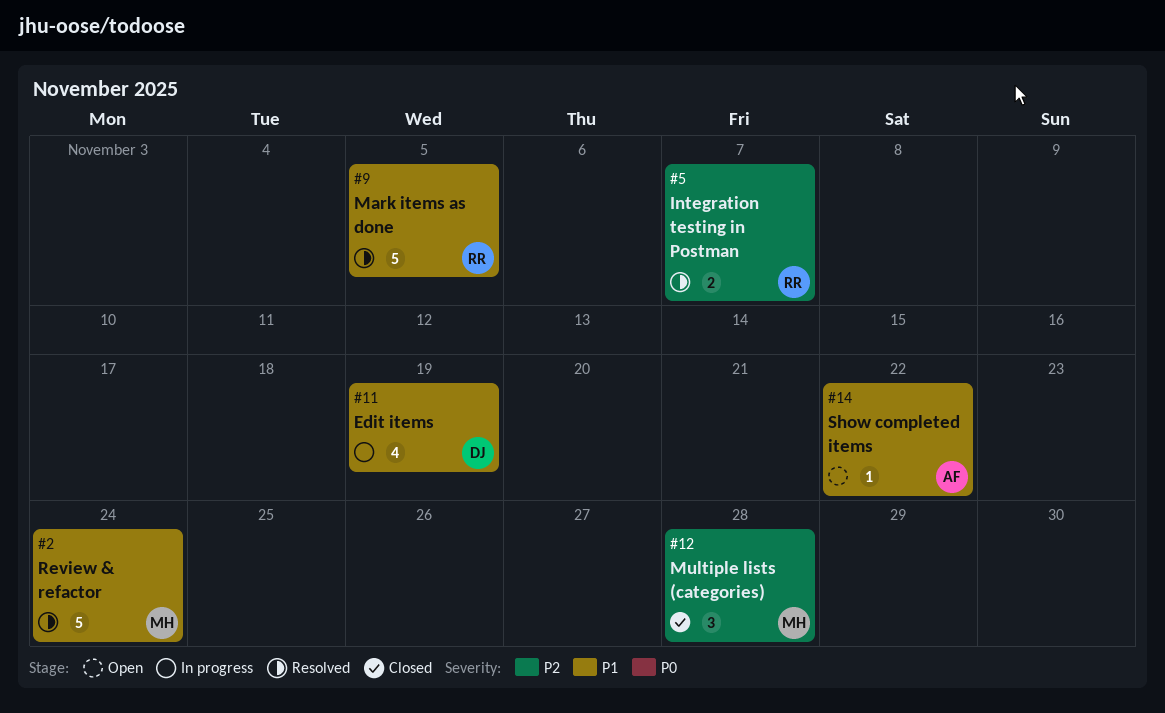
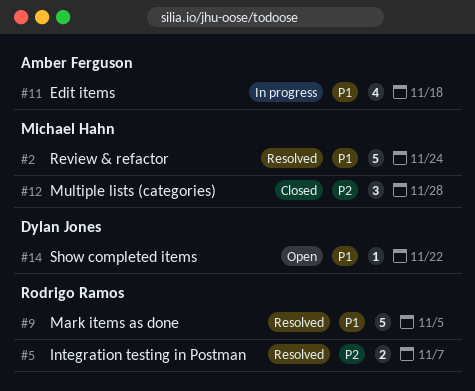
#11, owner: Dylan Jones -> Amber Ferguson
#11, due: Nov 19 -> Nov 18
#14, owner: Amber Ferguson -> Dylan Jones

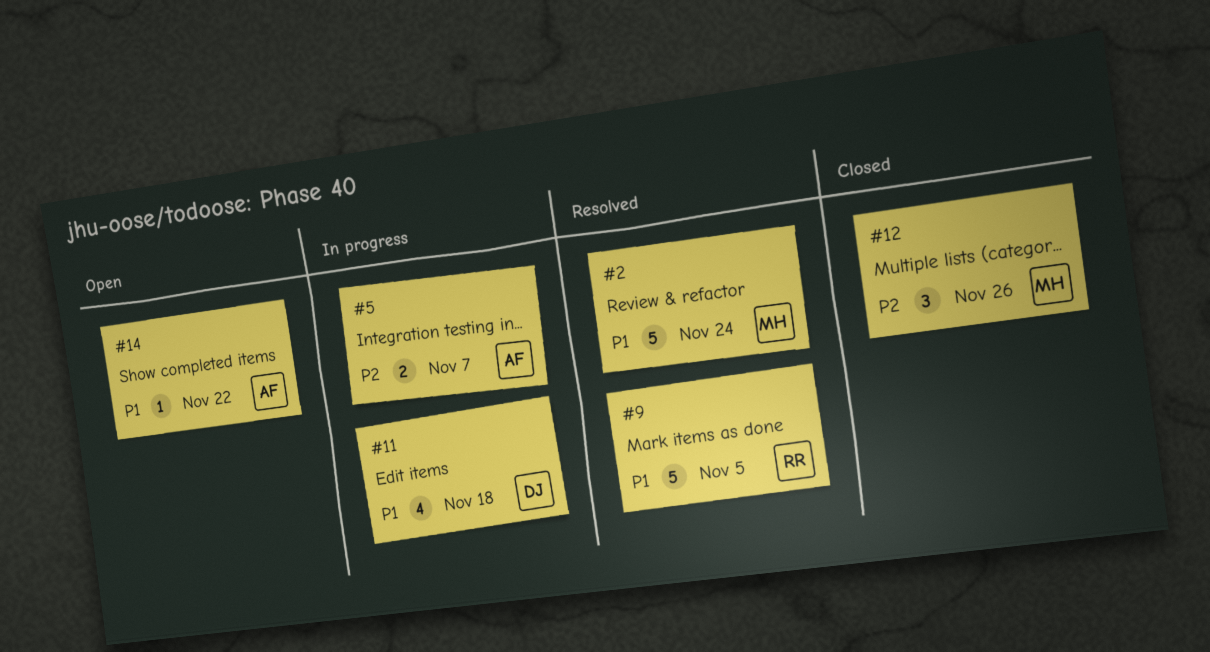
#5, status: Resolved -> In progress
#5, owner: Rodrigo Ramos -> Amber Ferguson
#11, owner: Amber Ferguson -> Dylan Jones
#12, due: Nov 28 -> Nov 26
#14, owner: Dylan Jones -> Amber Ferguson

